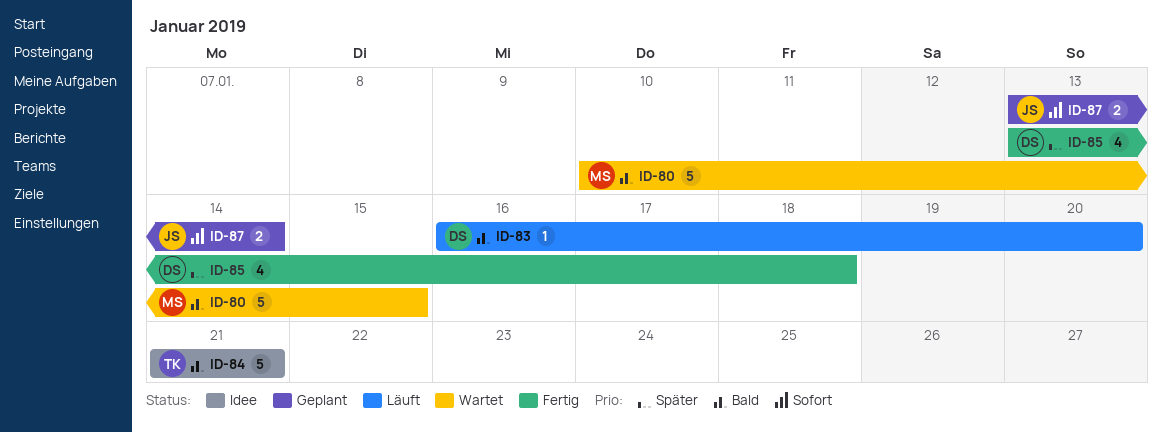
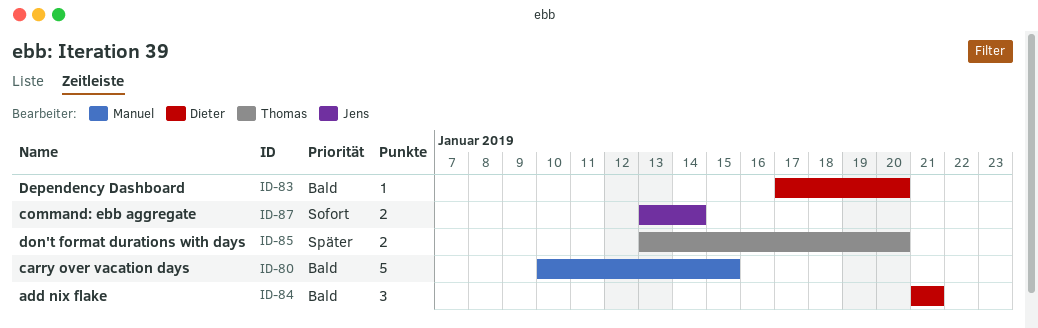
ID-83, start: Jan 16 -> Jan 17
ID-84, owner: Thomas -> Dieter
ID-84, estimate: 5 -> 3
ID-85, owner: Dieter -> Thomas
ID-85, estimate: 4 -> 2
ID-85, due: Jan 18 -> Jan 20

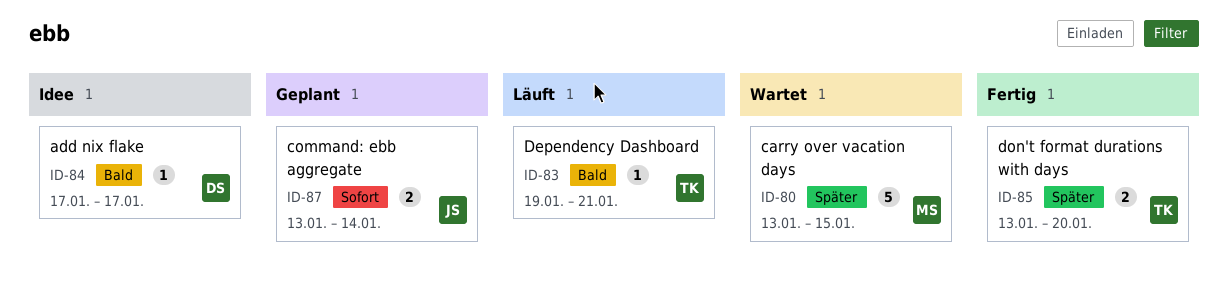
ID-80, priority: Bald -> Später
ID-80, start: Jan 10 -> Jan 13
ID-83, owner: Dieter -> Thomas
ID-83, start: Jan 17 -> Jan 19
ID-83, due: Jan 20 -> Jan 21
ID-84, estimate: 3 -> 1
ID-84, start: Jan 21 -> Jan 17
ID-84, due: Jan 21 -> Jan 17

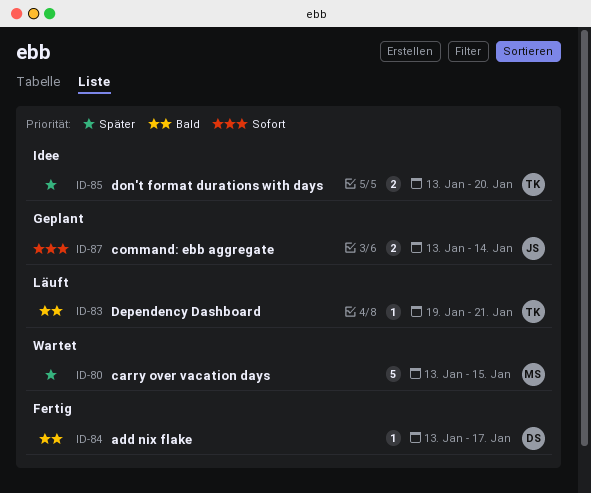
ID-84, status: Idee -> Fertig
ID-84, start: Jan 17 -> Jan 13
ID-85, status: Fertig -> Idee

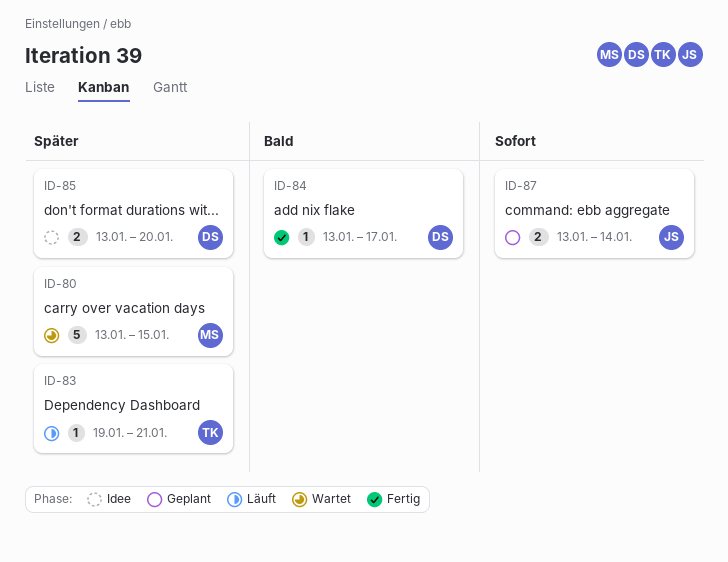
ID-83, priority: Bald -> Später
ID-85, owner: TK -> DS

